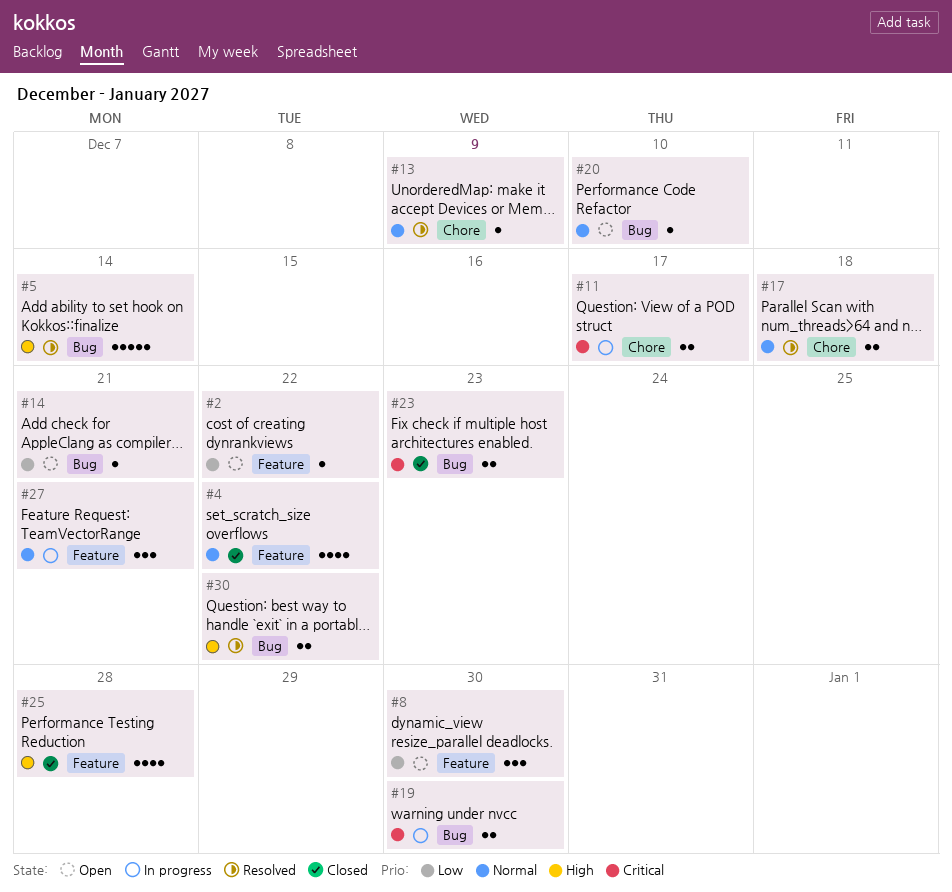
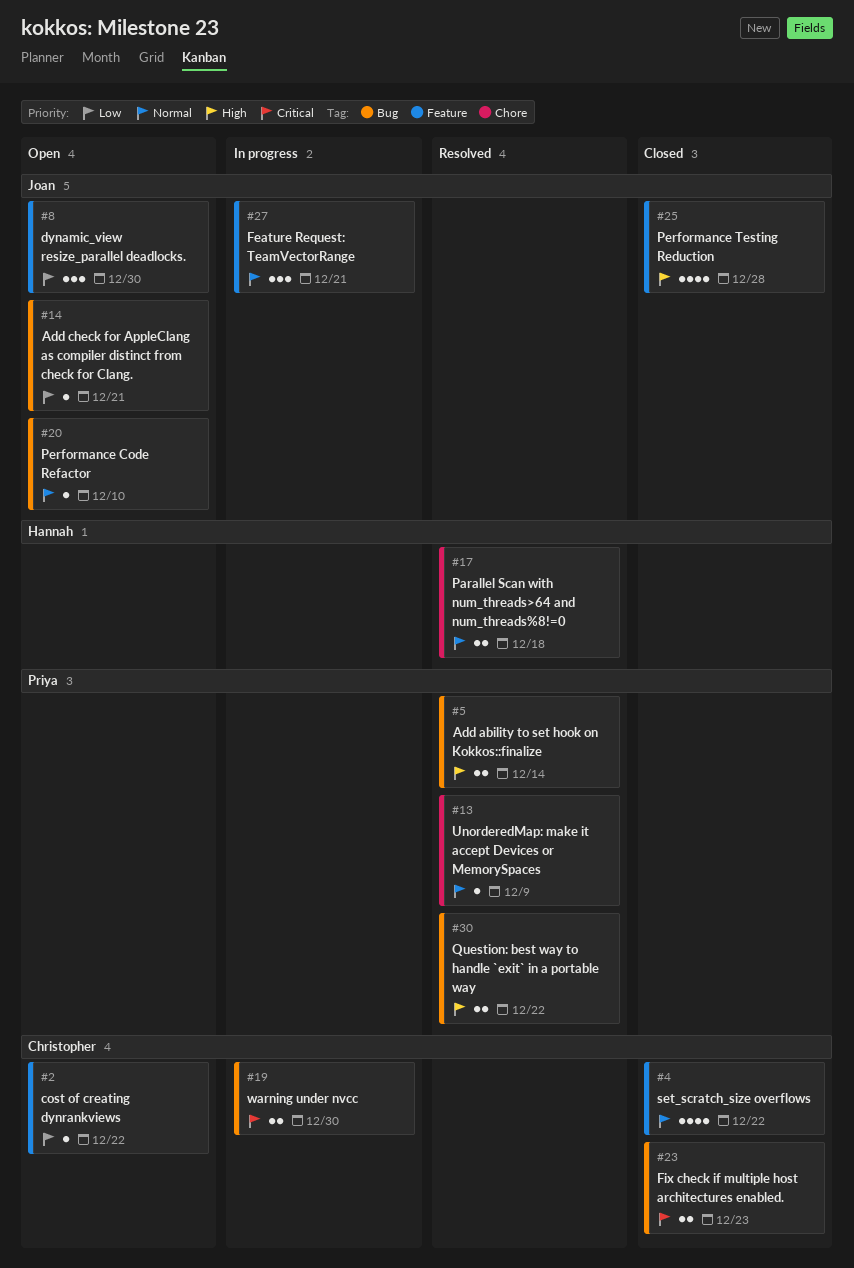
#5, estimate: 5 -> 2
#11: present -> none

